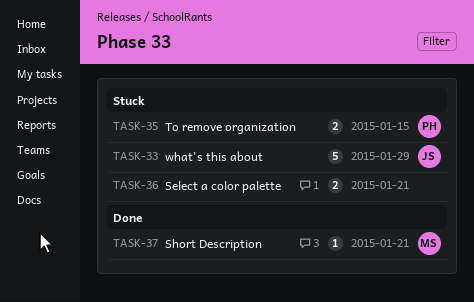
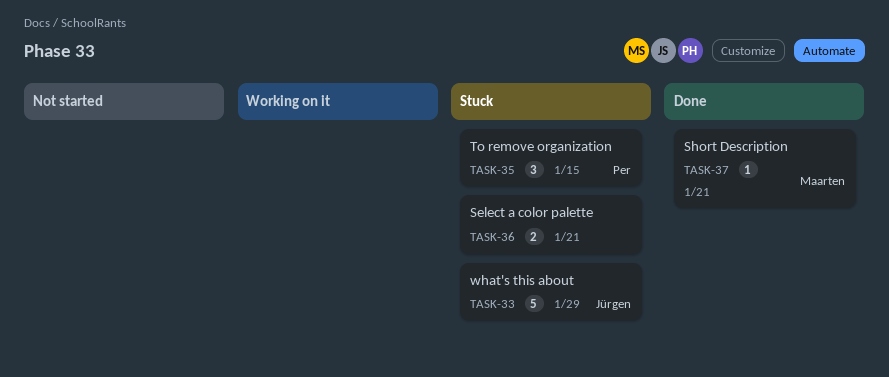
TASK-35, estimate: 2 -> 3

